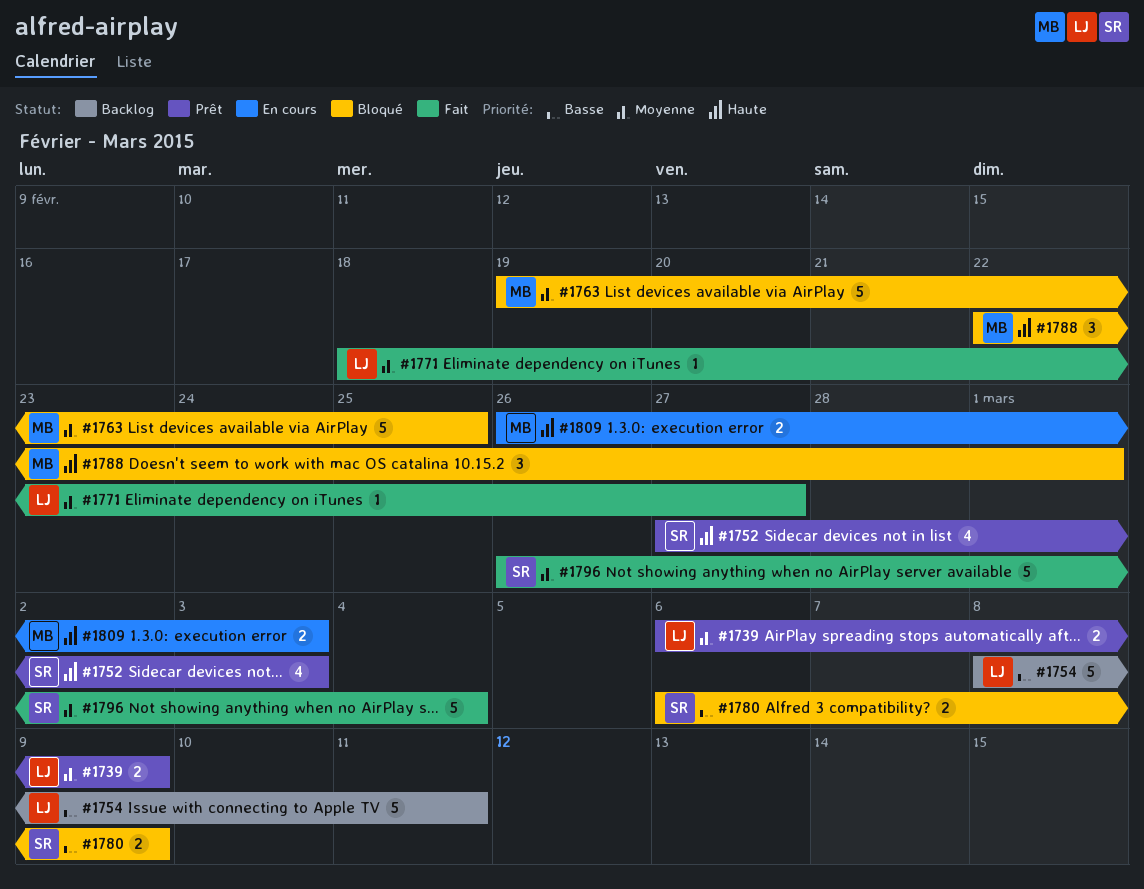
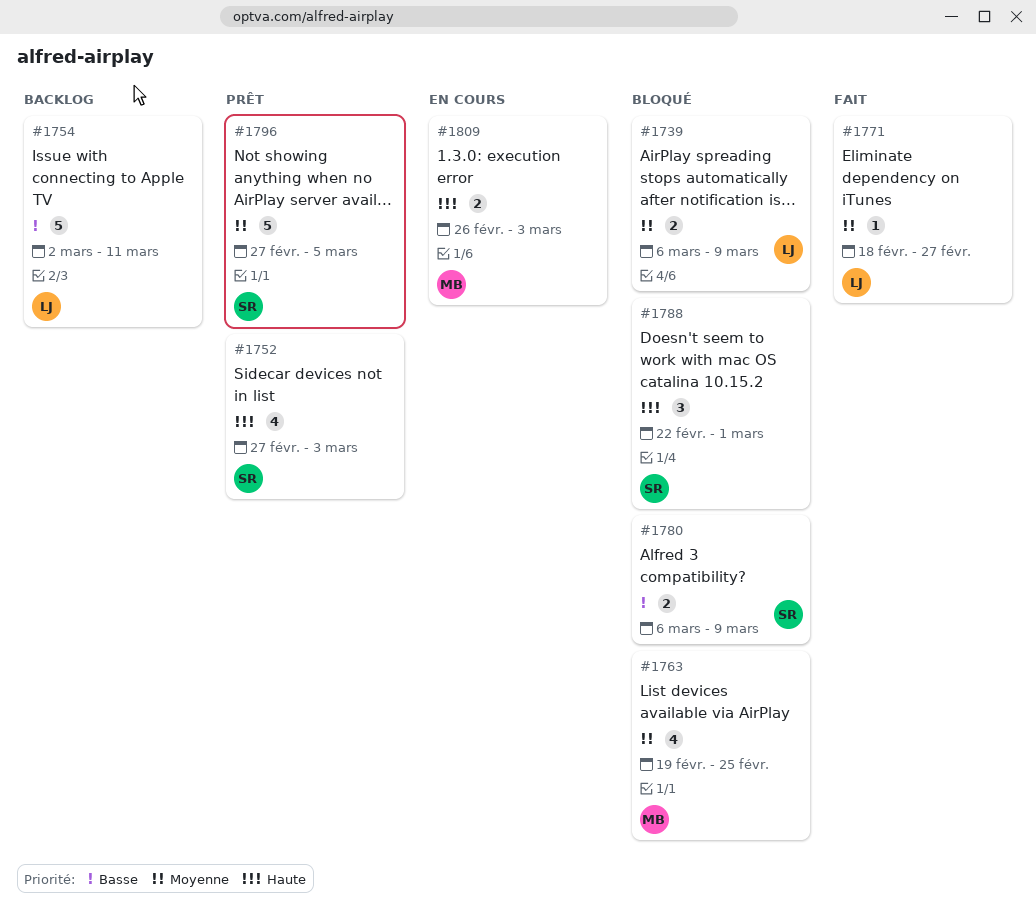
#1739, status: Prêt -> Bloqué
#1754, start: Mar 8 -> Mar 2
#1763, estimate: 5 -> 4
#1788, owner: MB -> SR
#1796, status: Fait -> Prêt
#1796, start: Feb 26 -> Feb 27
#1796, due: Mar 4 -> Mar 5

